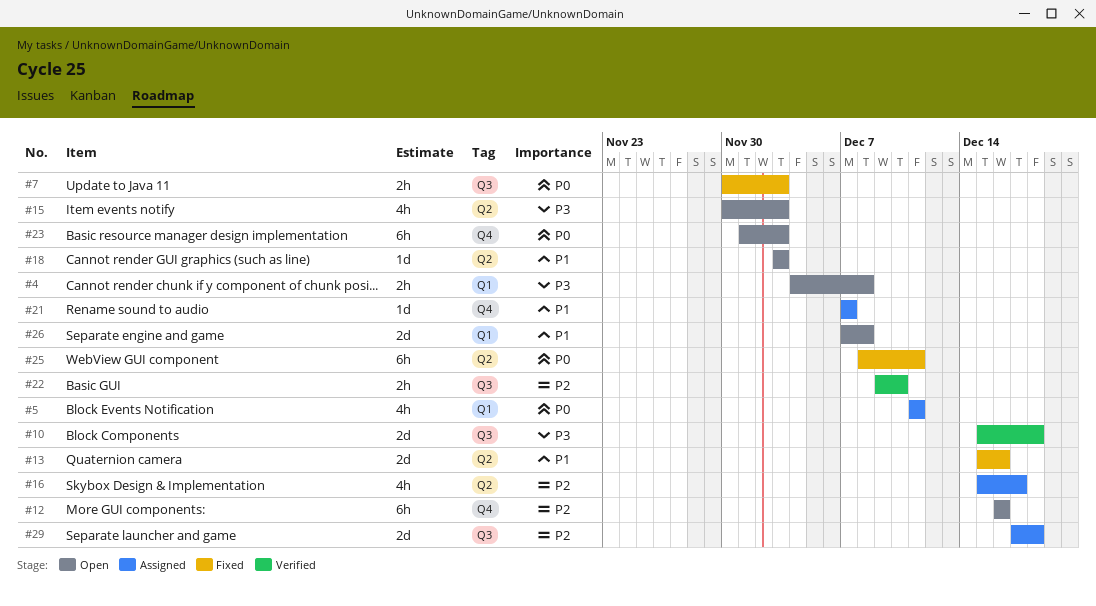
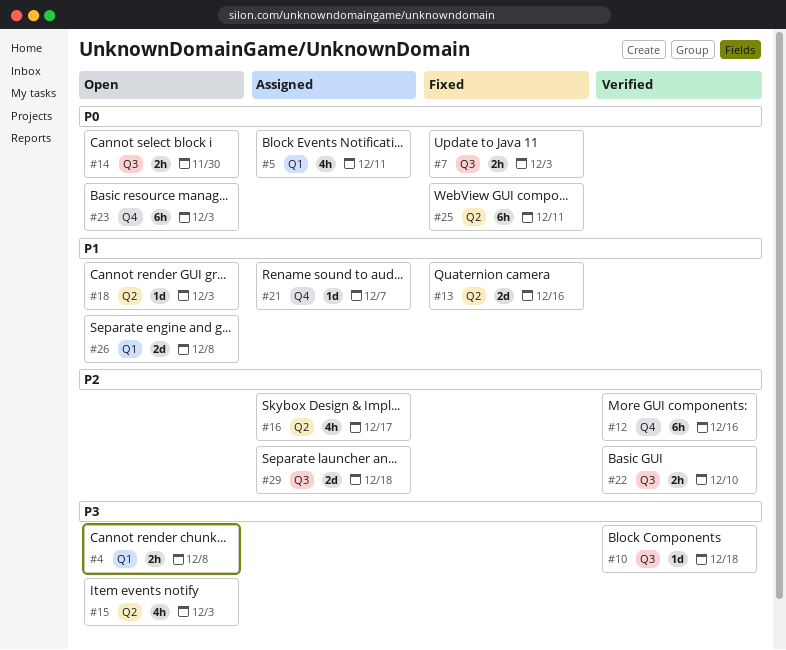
#10, estimate: 2d -> 1d
#12, status: Open -> Verified
#14: none -> present

